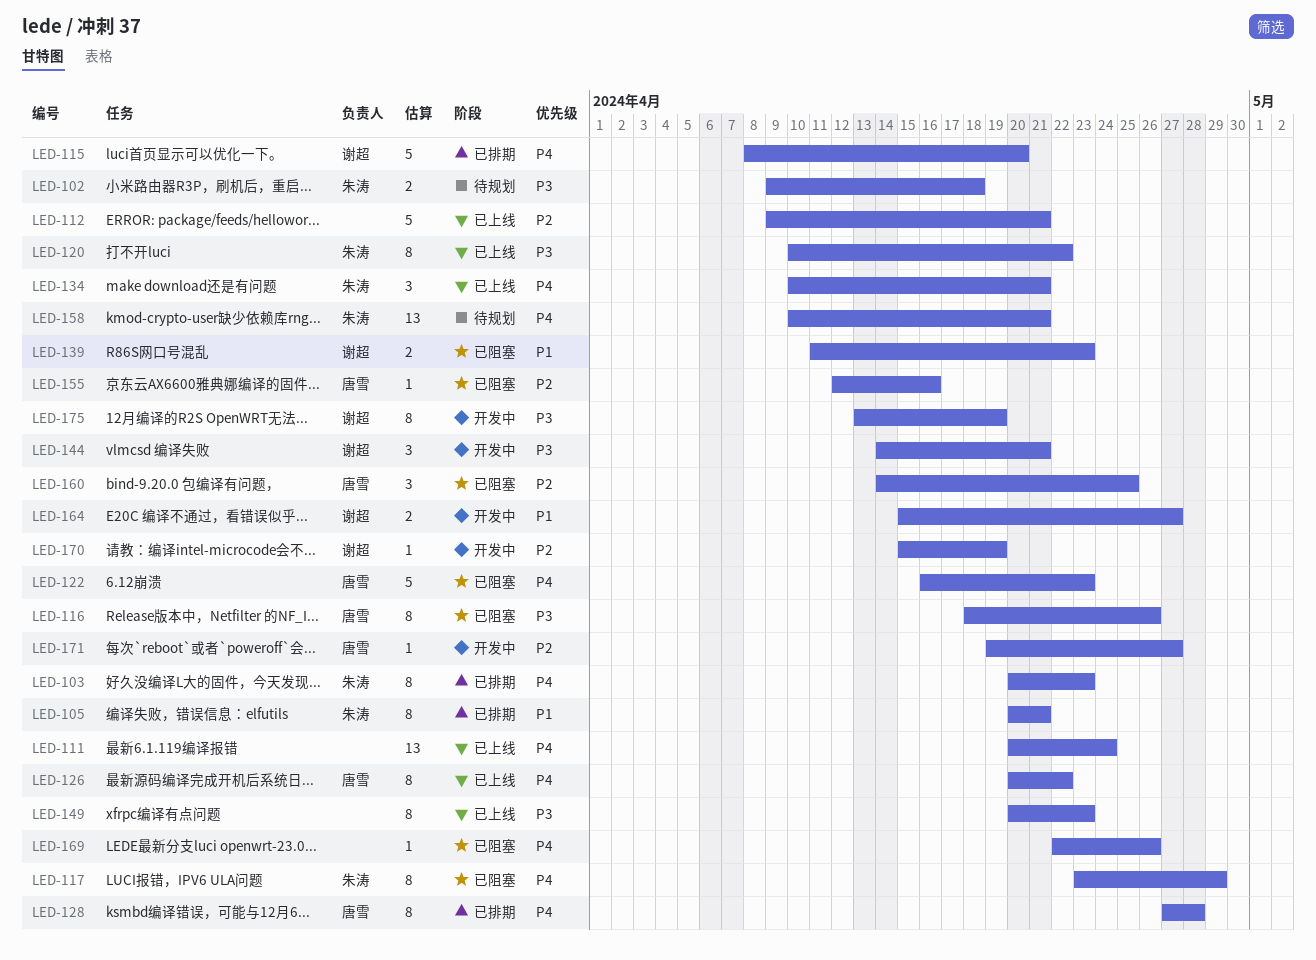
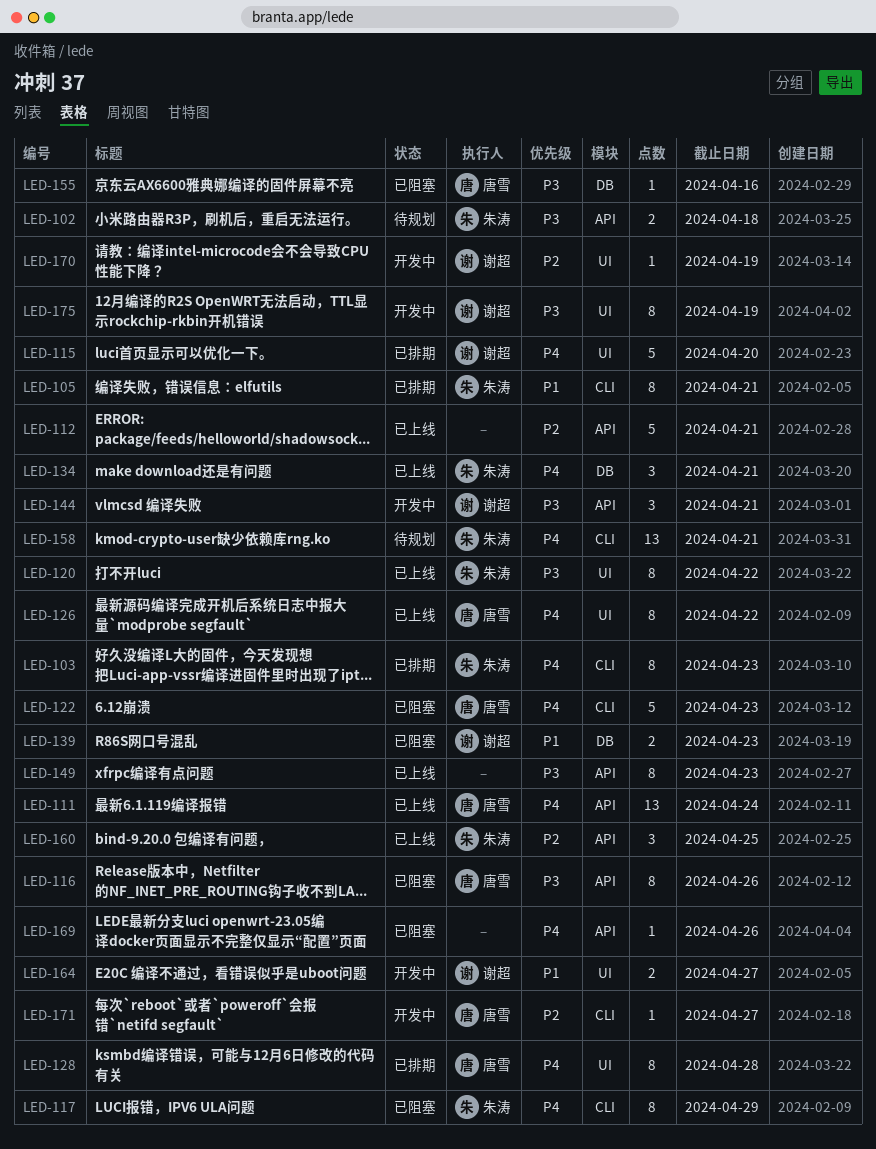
LED-111, owner: none -> 唐雪
LED-155, priority: P2 -> P3
LED-160, status: 已阻塞 -> 已上线
LED-160, owner: 唐雪 -> 朱涛

